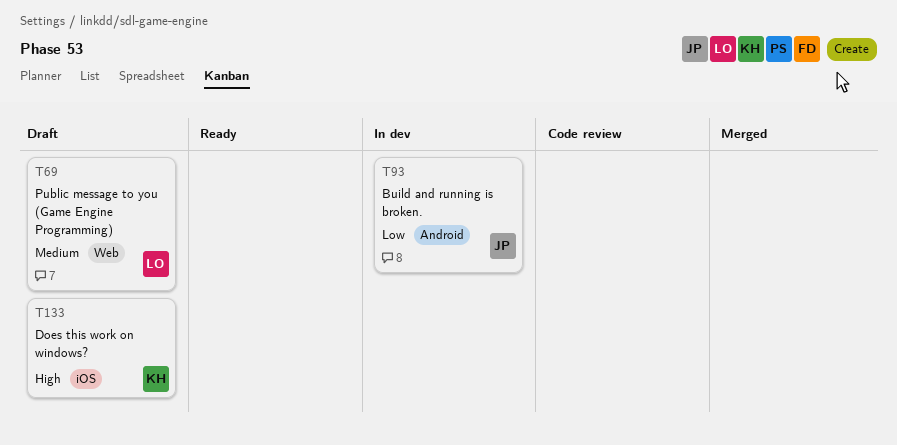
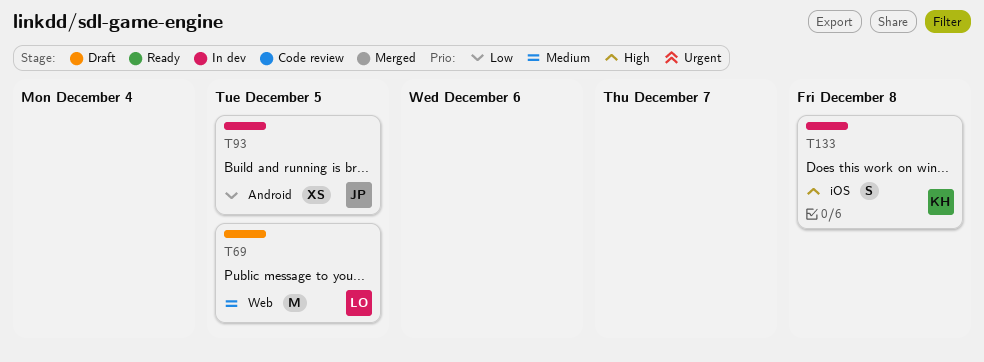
T133, status: Draft -> In dev

